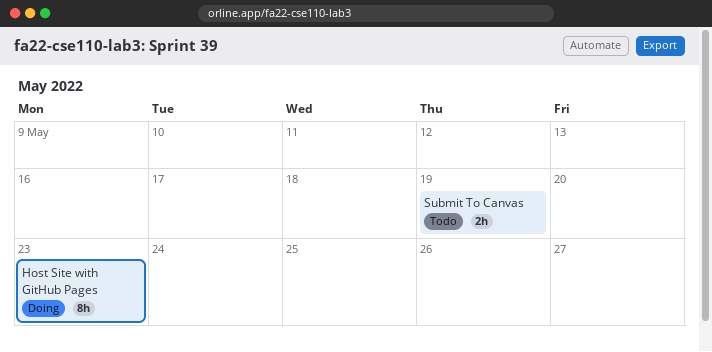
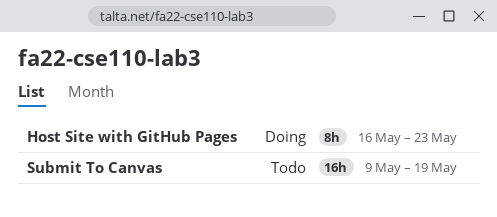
Submit To Canvas, estimate: 2h -> 16h

